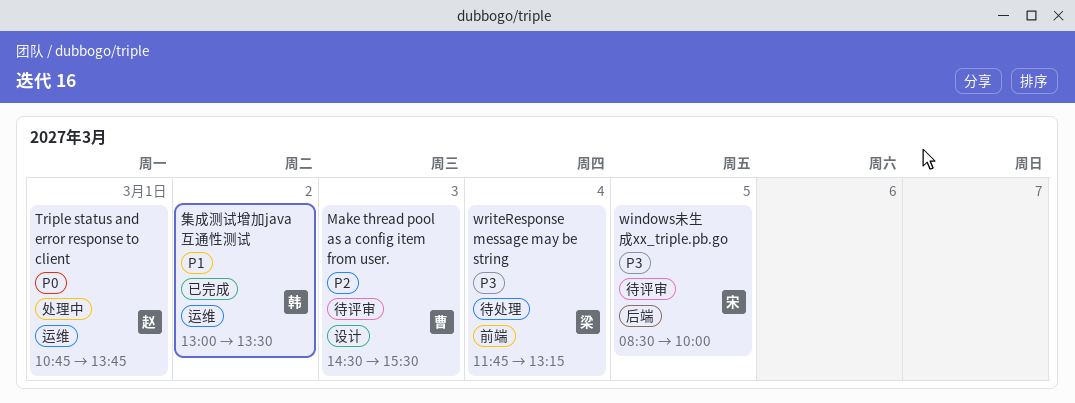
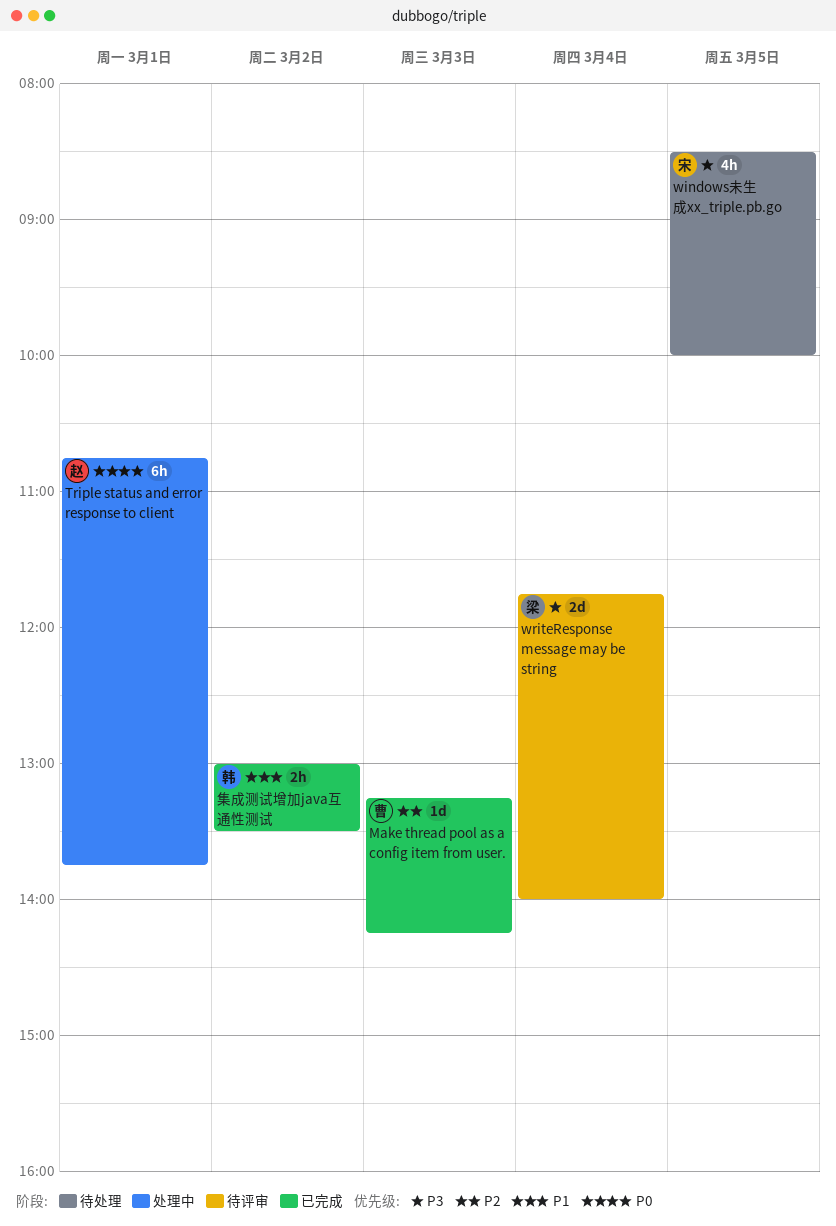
Make thread pool as a config item from user., status: 待评审 -> 已完成
Make thread pool as a config item from user., begins: 14:30 -> 13:15
Make thread pool as a config item from user., ends: 15:30 -> 14:15
windows未生成xx_triple.pb.go, status: 待评审 -> 待处理
writeResponse message may be string, status: 待处理 -> 待评审
writeResponse message may be string, ends: 13:15 -> 14:00

